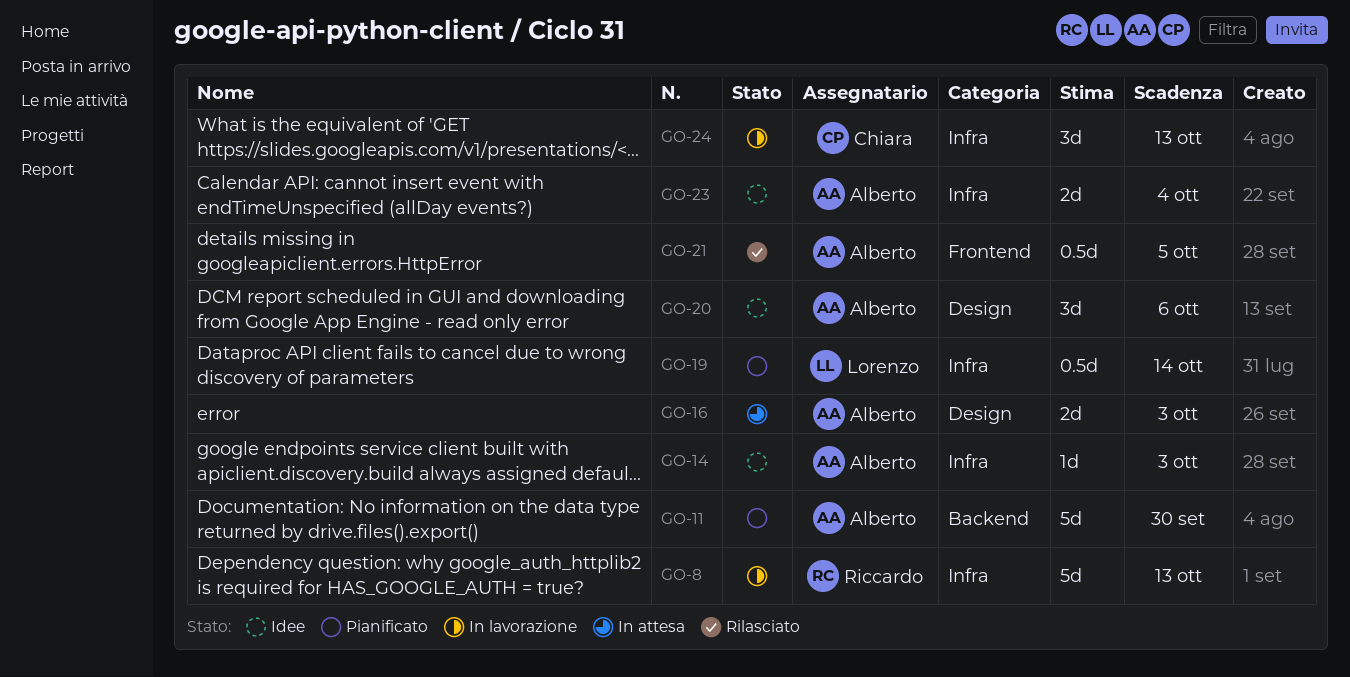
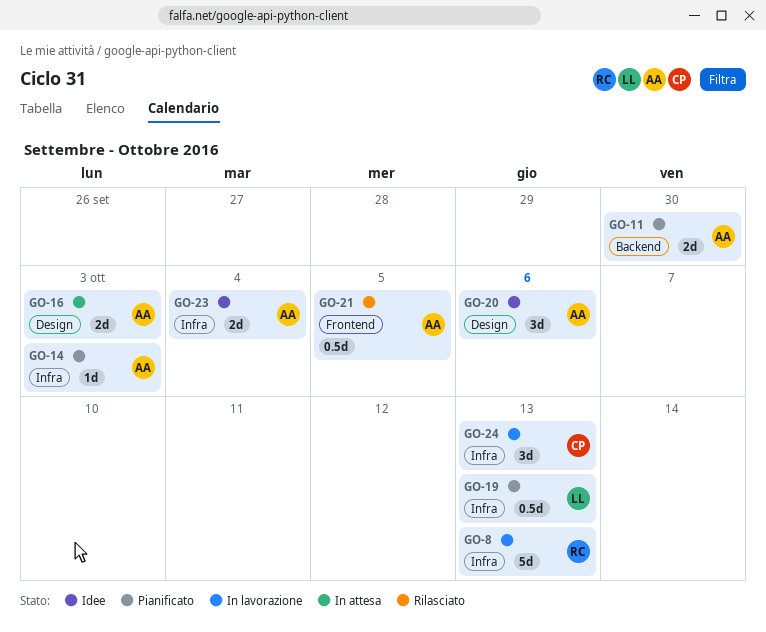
GO-11, estimate: 5d -> 2d
GO-14, status: Idee -> Pianificato
GO-19, due: Oct 14 -> Oct 13

